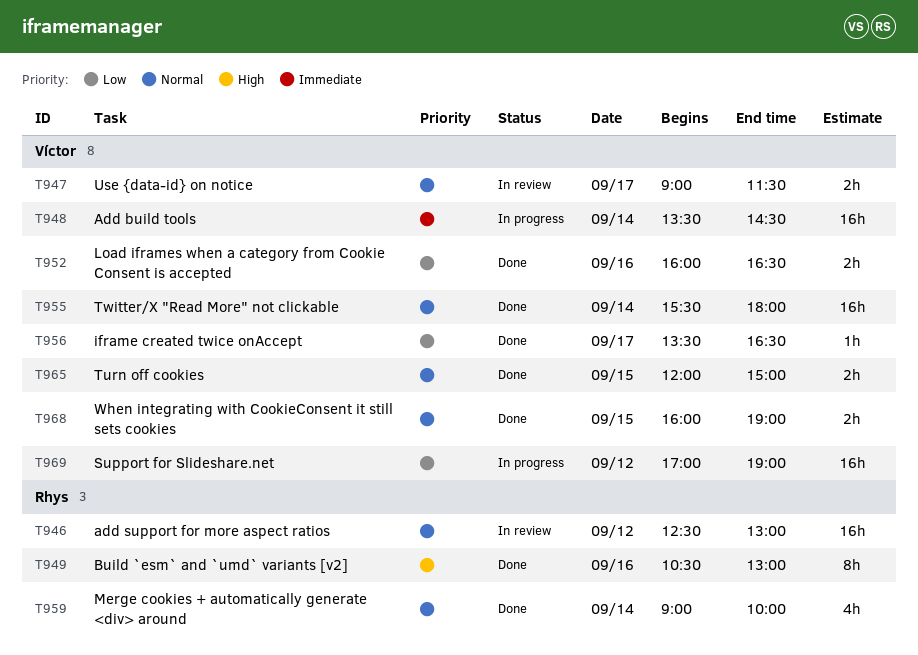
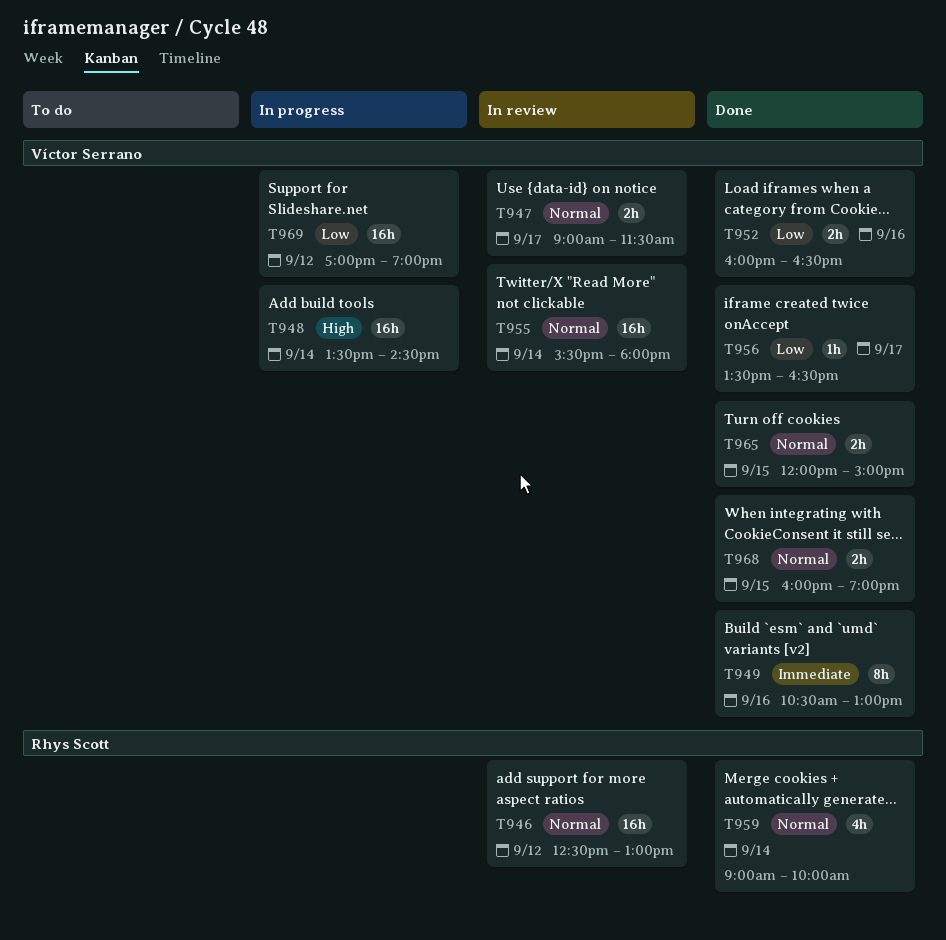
T948, priority: Immediate -> High
T949, owner: Rhys Scott -> Víctor Serrano
T949, priority: High -> Immediate
T955, status: Done -> In review

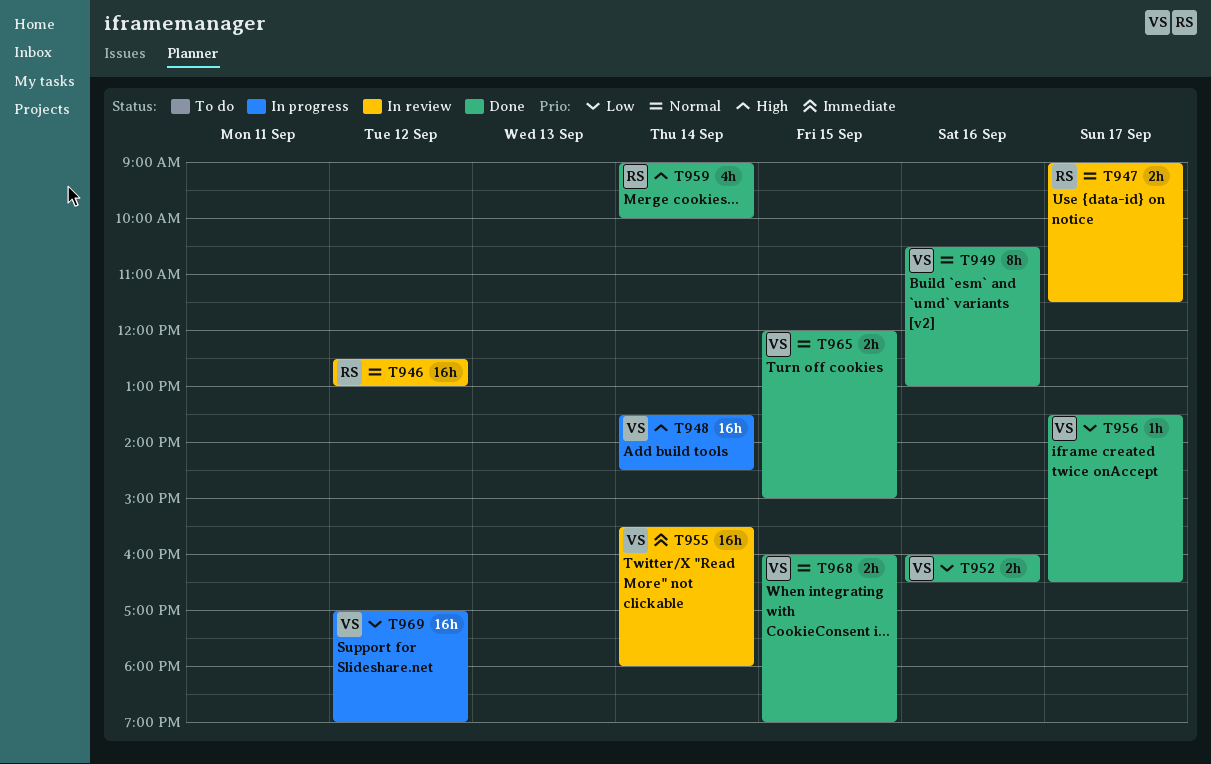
T947, owner: Víctor Serrano -> Rhys Scott
T949, priority: Immediate -> Normal
T955, priority: Normal -> Immediate
T959, priority: Normal -> High

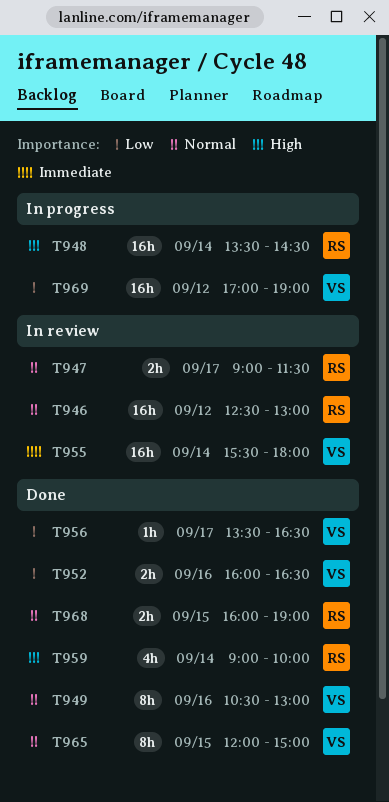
T948, owner: VS -> RS
T965, estimate: 2h -> 8h
T968, owner: VS -> RS

